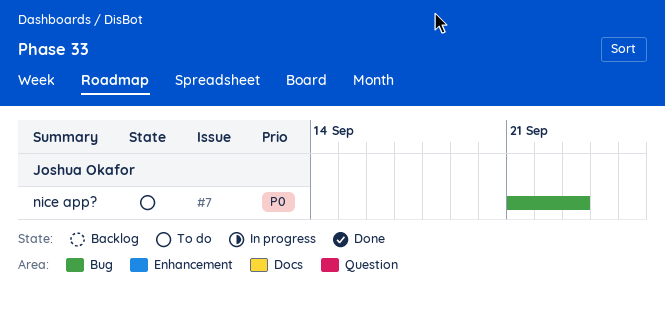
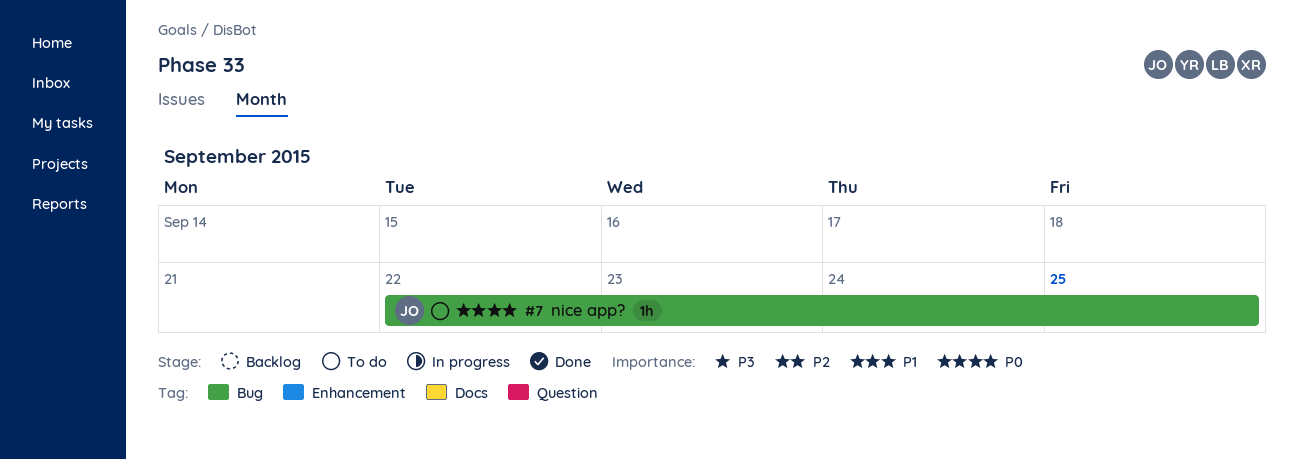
#7, start: Sep 21 -> Sep 22
#7, due: Sep 23 -> Sep 25

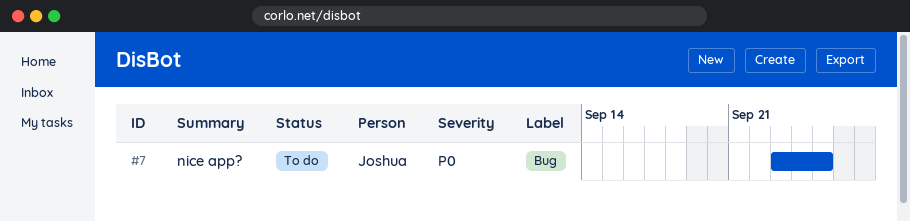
#7, start: Sep 22 -> Sep 23

